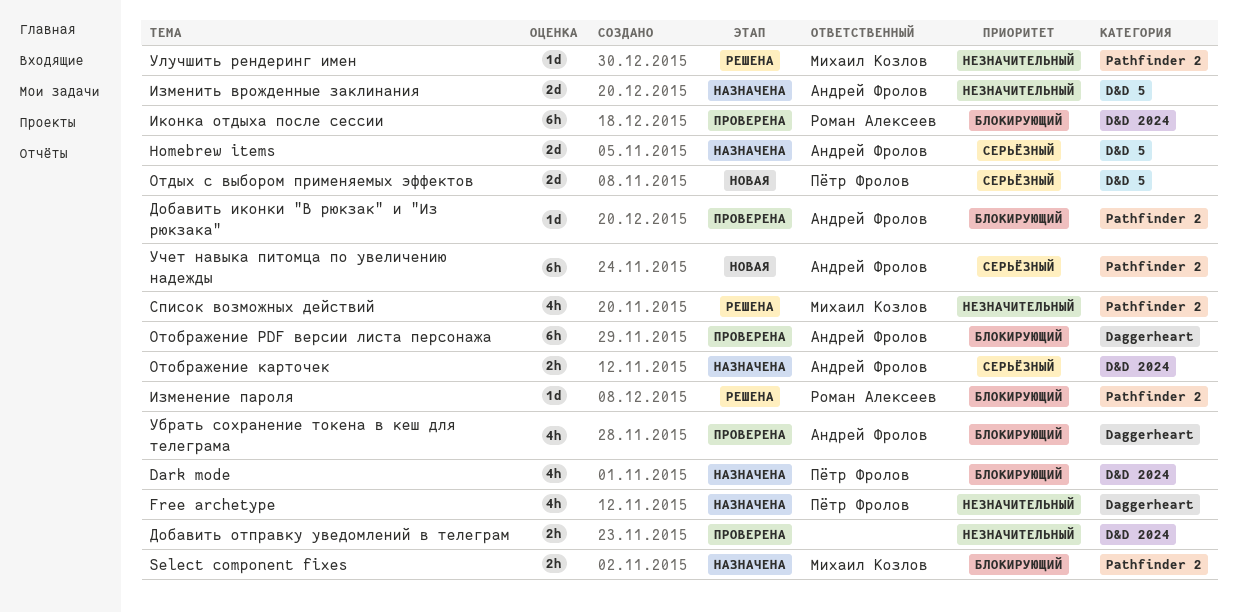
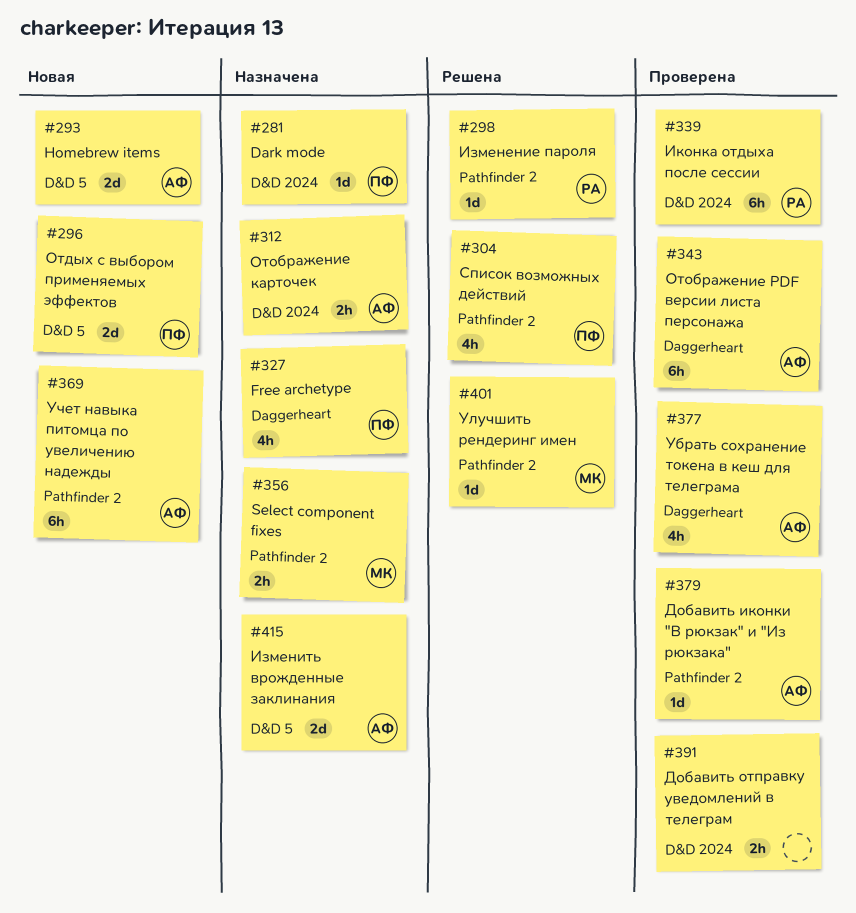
Dark mode, estimate: 4h -> 1d
Homebrew items, status: Назначена -> Новая
Список возможных действий, owner: Михаил Козлов -> Пётр Фролов

